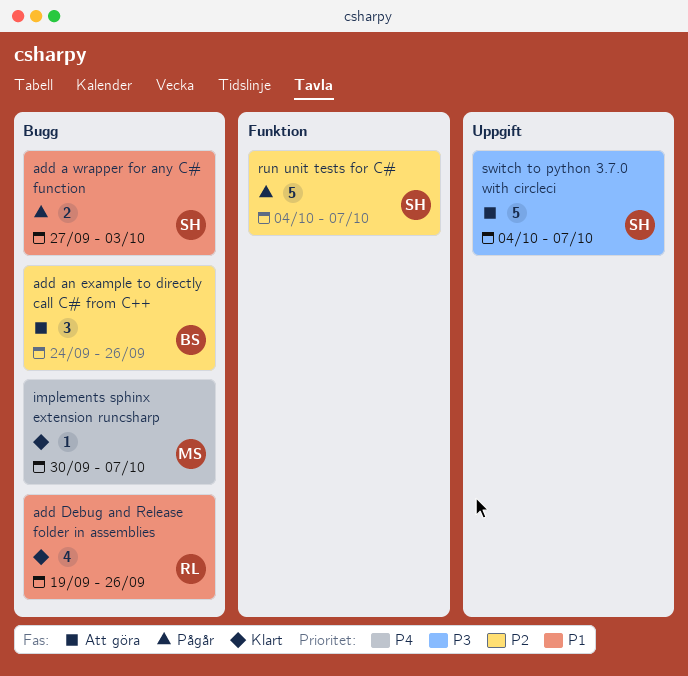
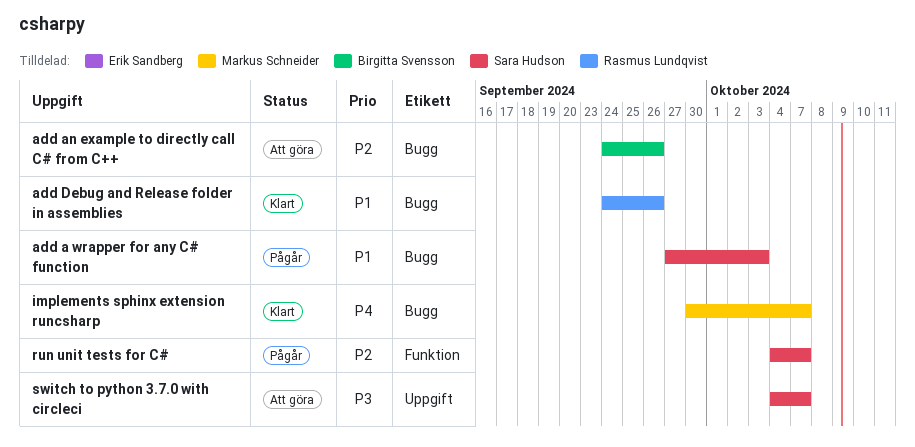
add Debug and Release folder in assemblies, start: Sep 19 -> Sep 24

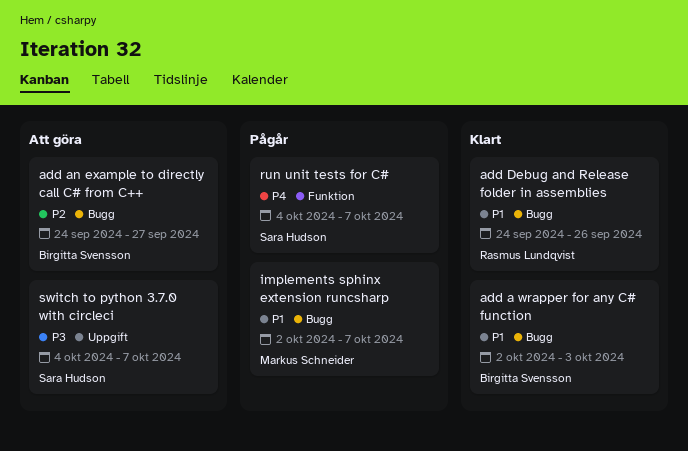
add a wrapper for any C# function, status: Pågår -> Klart
add a wrapper for any C# function, owner: Sara Hudson -> Birgitta Svensson
add a wrapper for any C# function, start: Sep 27 -> Oct 2
add an example to directly call C# from C++, due: Sep 26 -> Sep 27
implements sphinx extension runcsharp, status: Klart -> Pågår
implements sphinx extension runcsharp, priority: P4 -> P1
implements sphinx extension runcsharp, start: Sep 30 -> Oct 2
run unit tests for C#, priority: P2 -> P4

